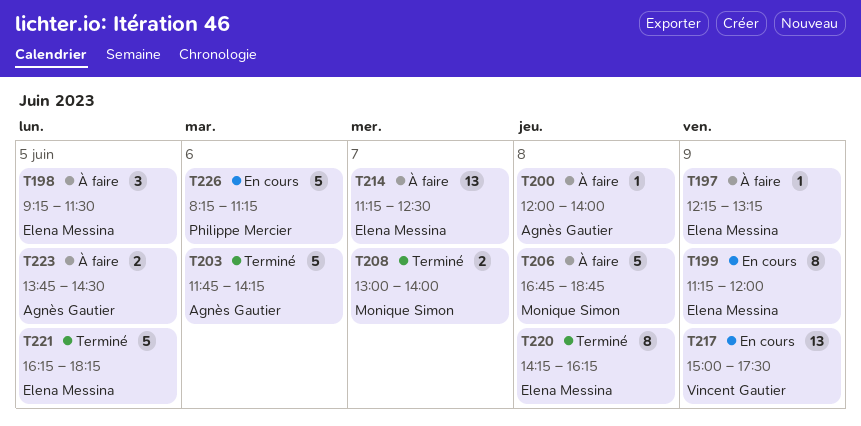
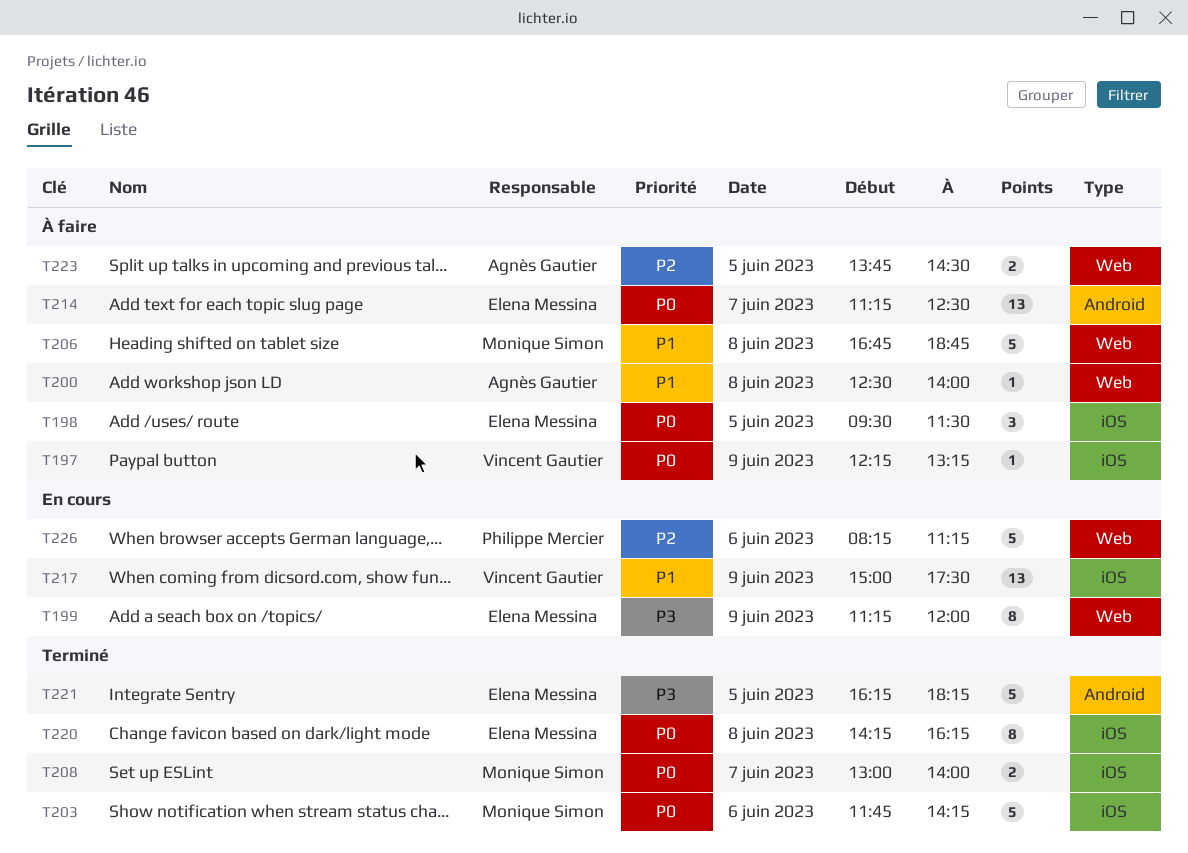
T197, owner: Elena Messina -> Vincent Gautier
T198, begins: 09:15 -> 09:30
T200, begins: 12:00 -> 12:30
T203, owner: Agnès Gautier -> Monique Simon

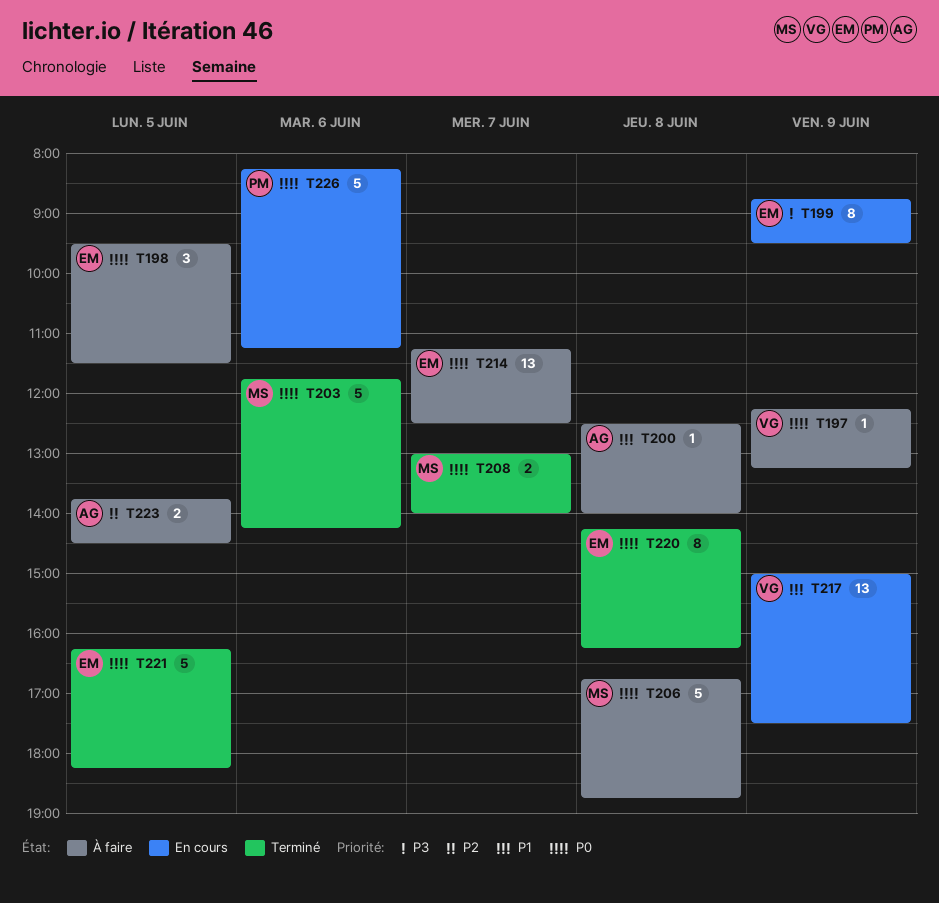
T199, begins: 11:15 -> 08:45
T199, ends: 12:00 -> 09:30
T206, priority: P1 -> P0
T221, priority: P3 -> P0
T226, priority: P2 -> P0

